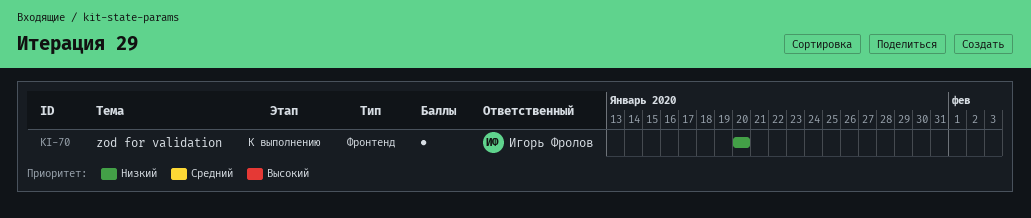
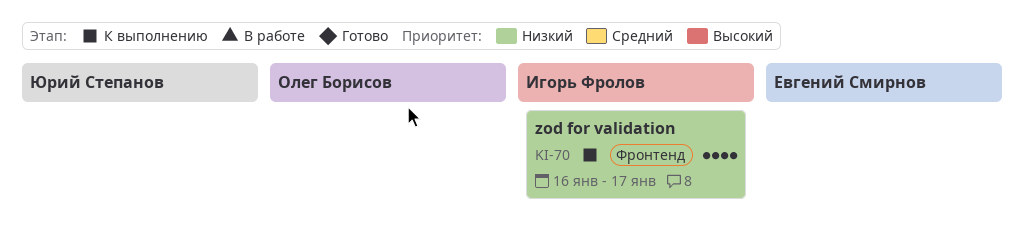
KI-70, estimate: 1 -> 4
KI-70, start: Jan 20 -> Jan 16
KI-70, due: Jan 20 -> Jan 17

